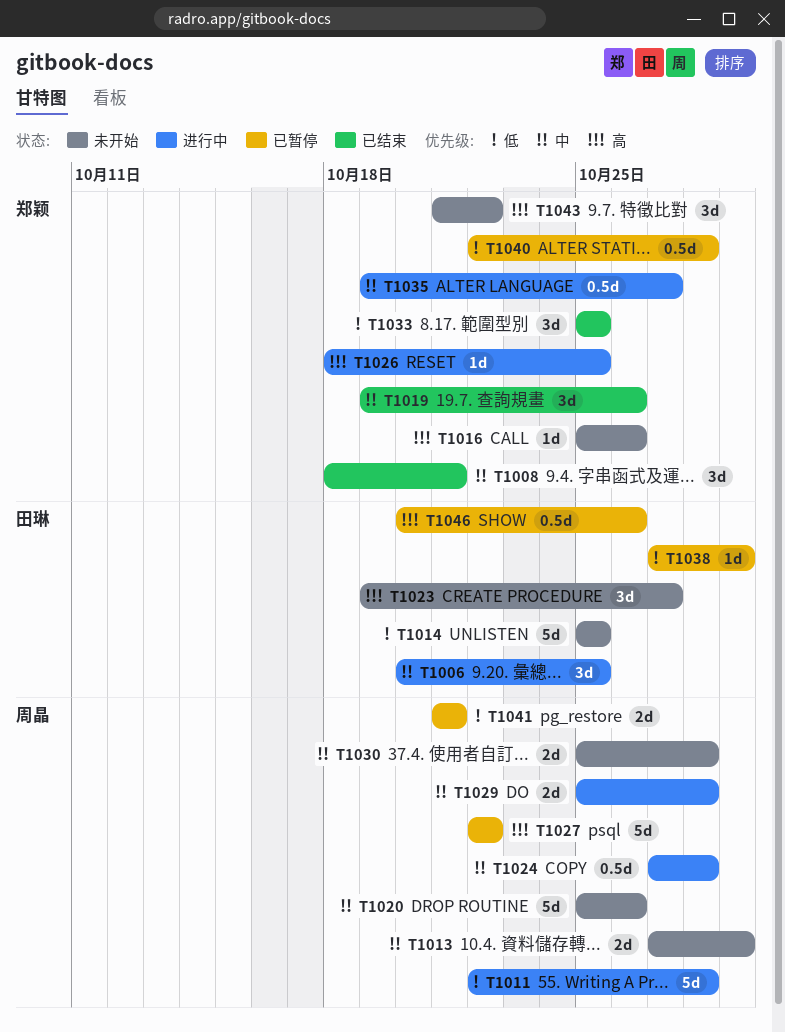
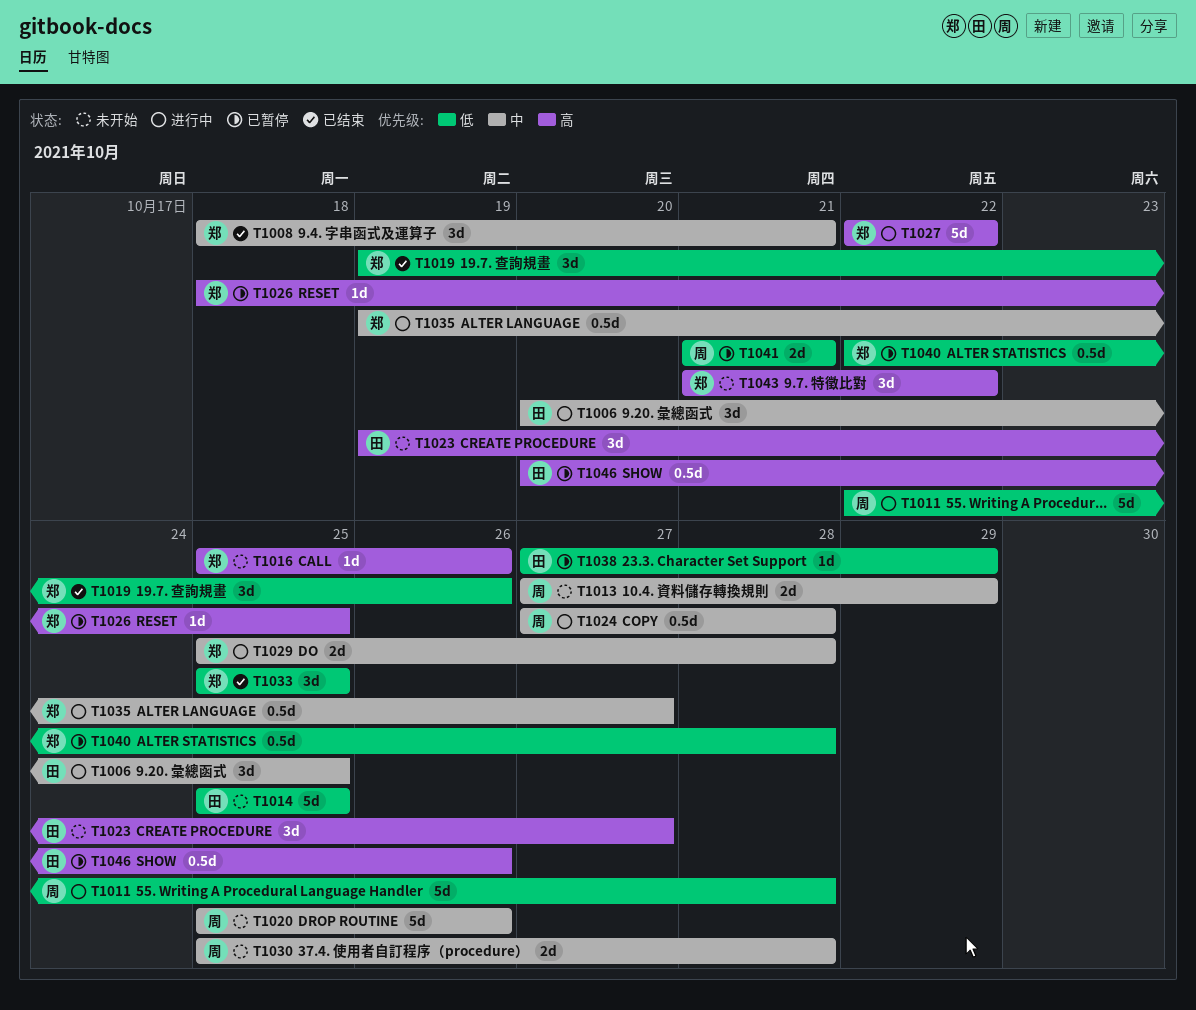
T1019, priority: 中 -> 低
T1026, status: 进行中 -> 已暂停
T1027, status: 已暂停 -> 进行中
T1027, owner: 周晶 -> 郑颖
T1029, owner: 周晶 -> 郑颖

